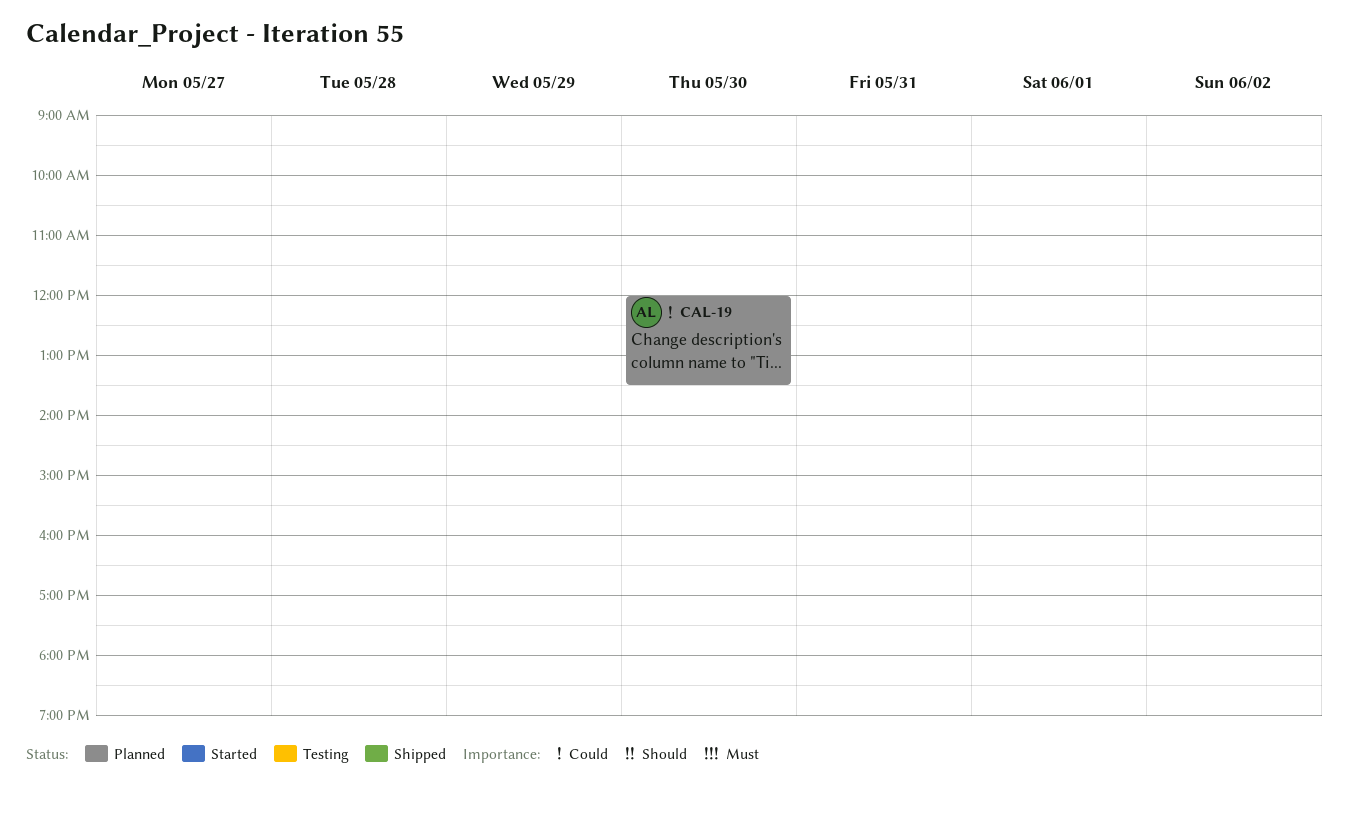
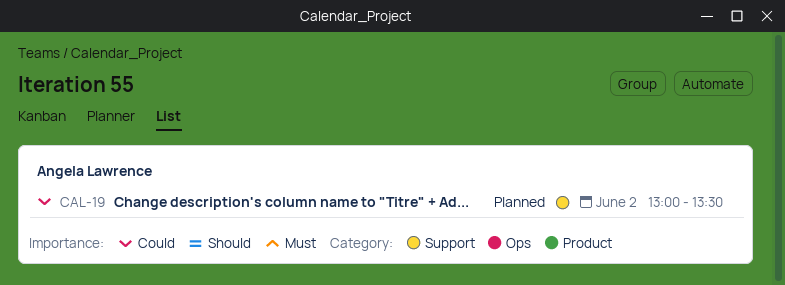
CAL-19, day: May 30 -> Jun 2
CAL-19, begins: 12:00 -> 13:00

